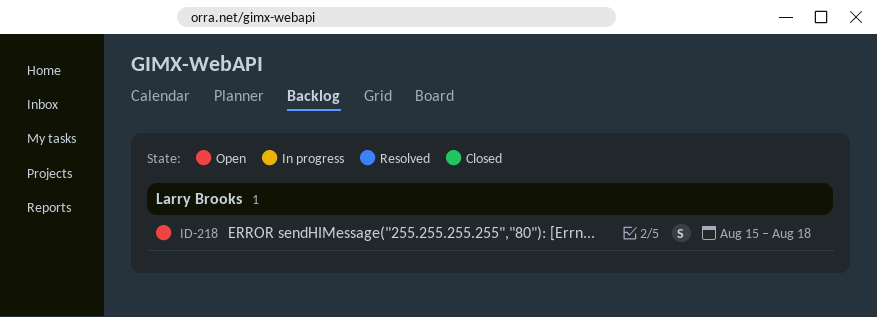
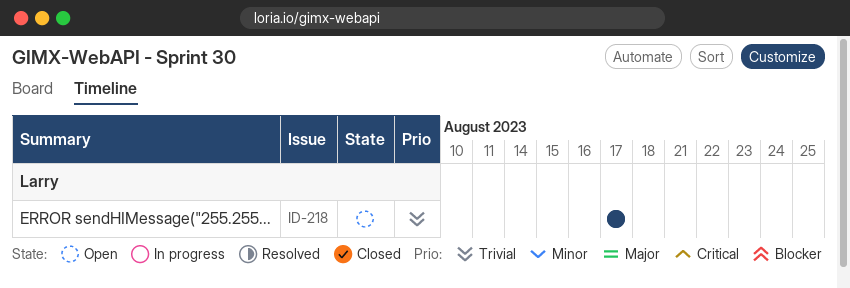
ID-218, start: Aug 15 -> Aug 17
ID-218, due: Aug 18 -> Aug 17

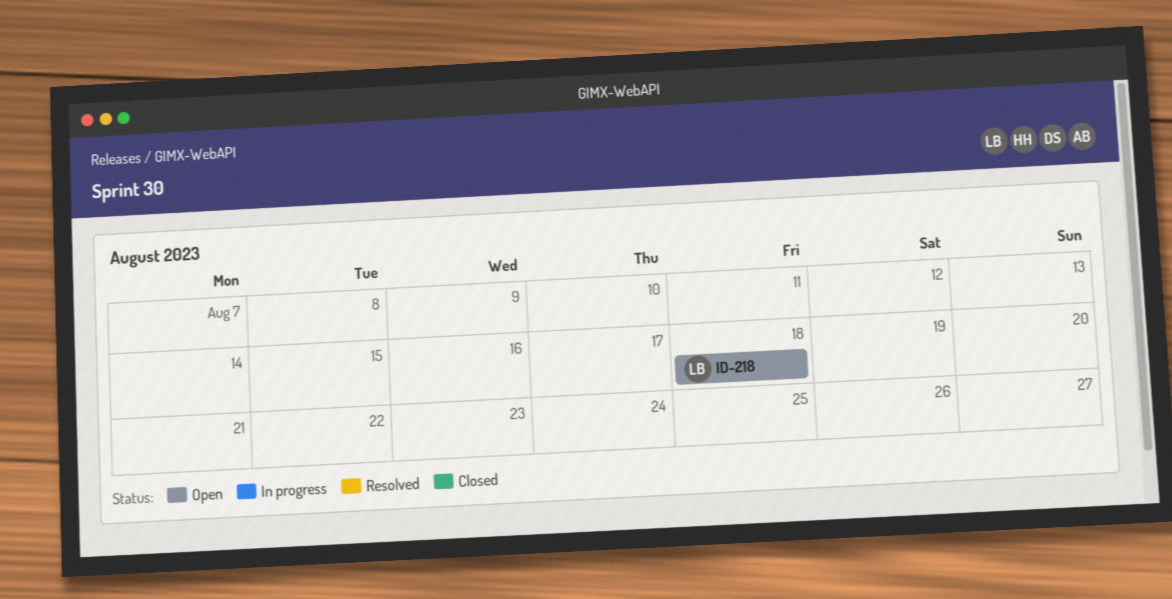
ID-218, start: Aug 17 -> Aug 18
ID-218, due: Aug 17 -> Aug 18

